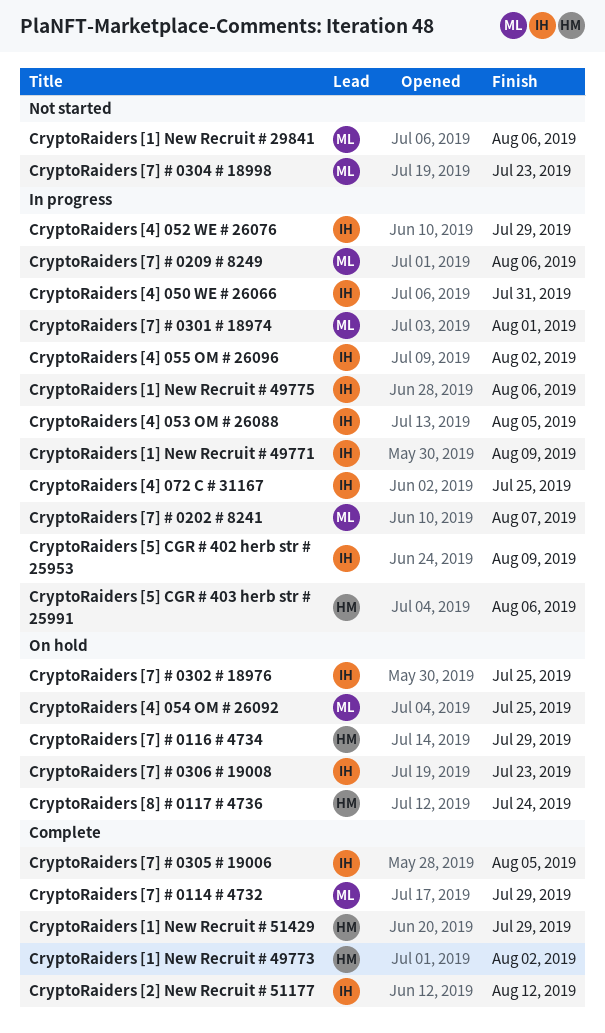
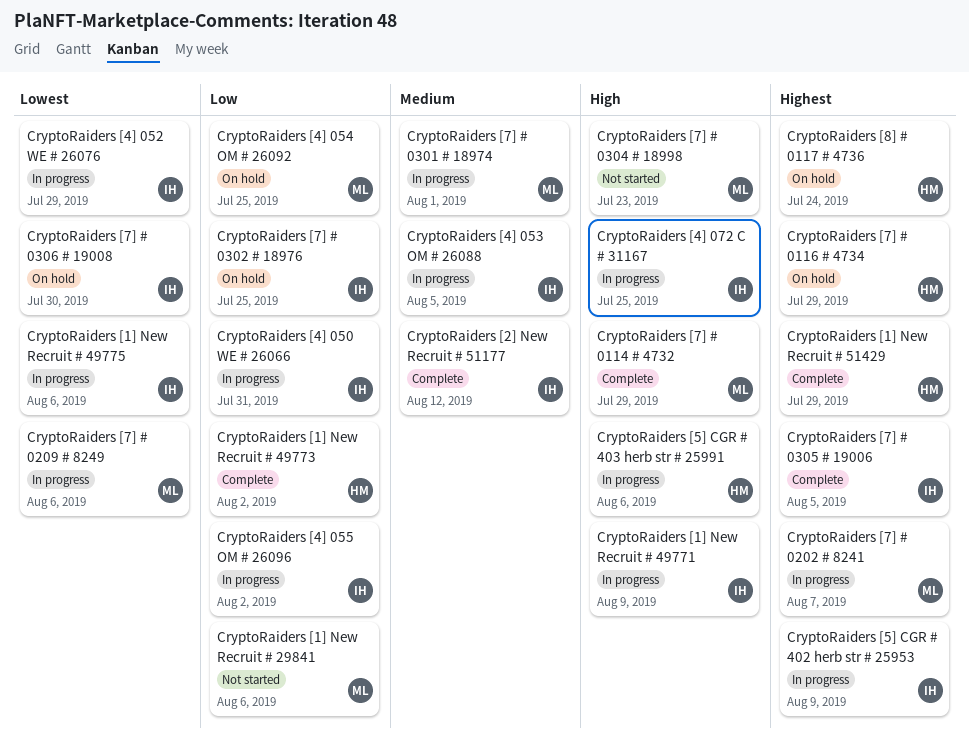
CryptoRaiders [7] # 0306 # 19008, due: Jul 23 -> Jul 30

